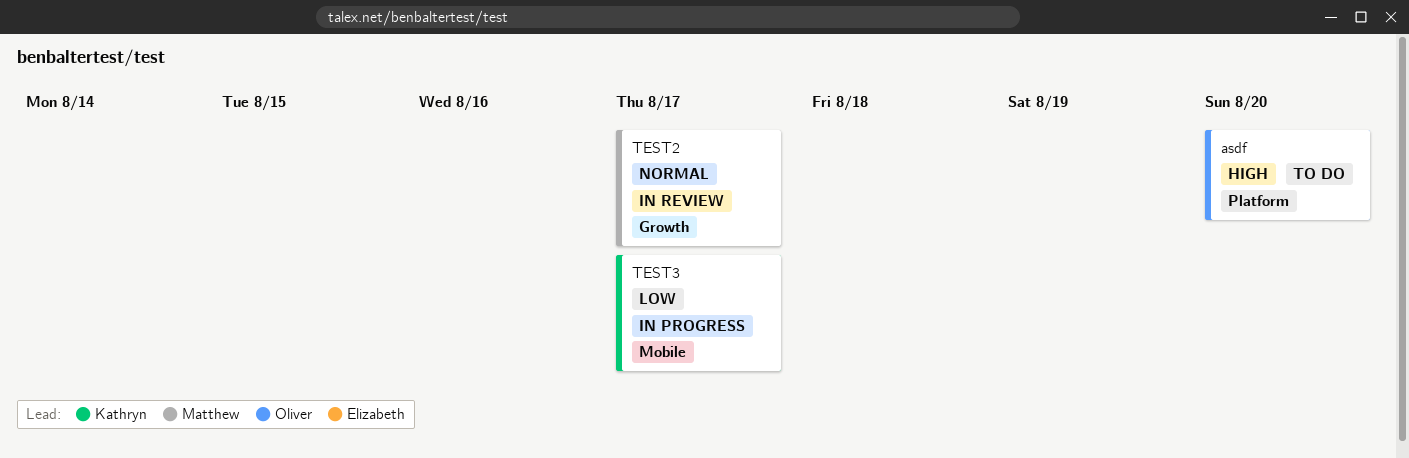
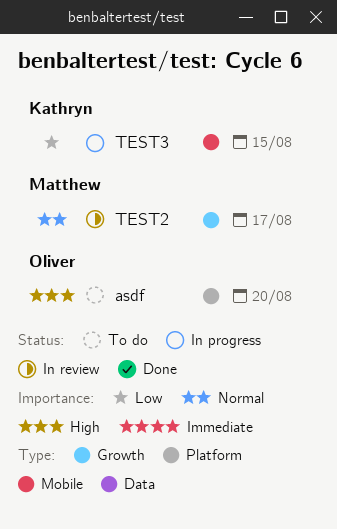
TEST3, due: Aug 17 -> Aug 15

